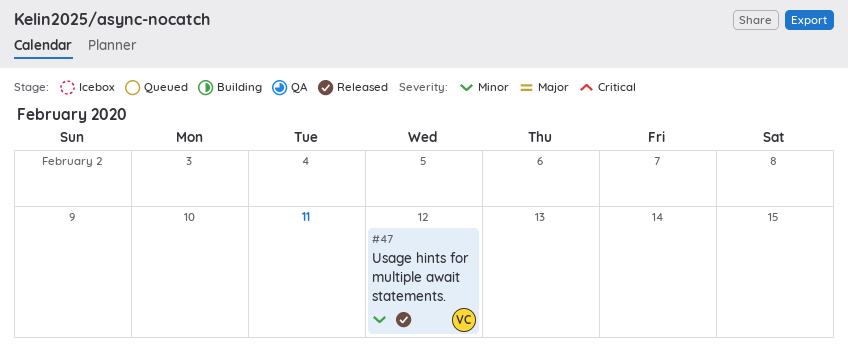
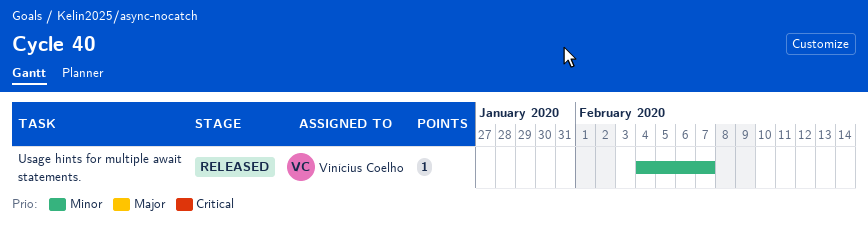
Usage hints for multiple await statements., due: Feb 12 -> Feb 7

